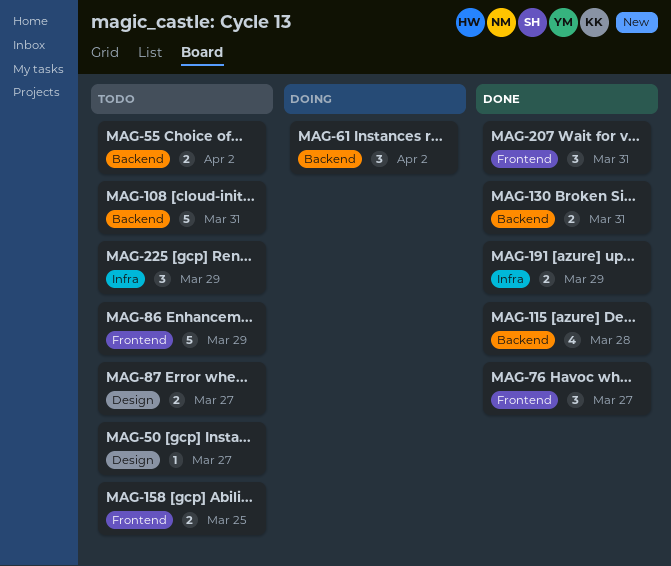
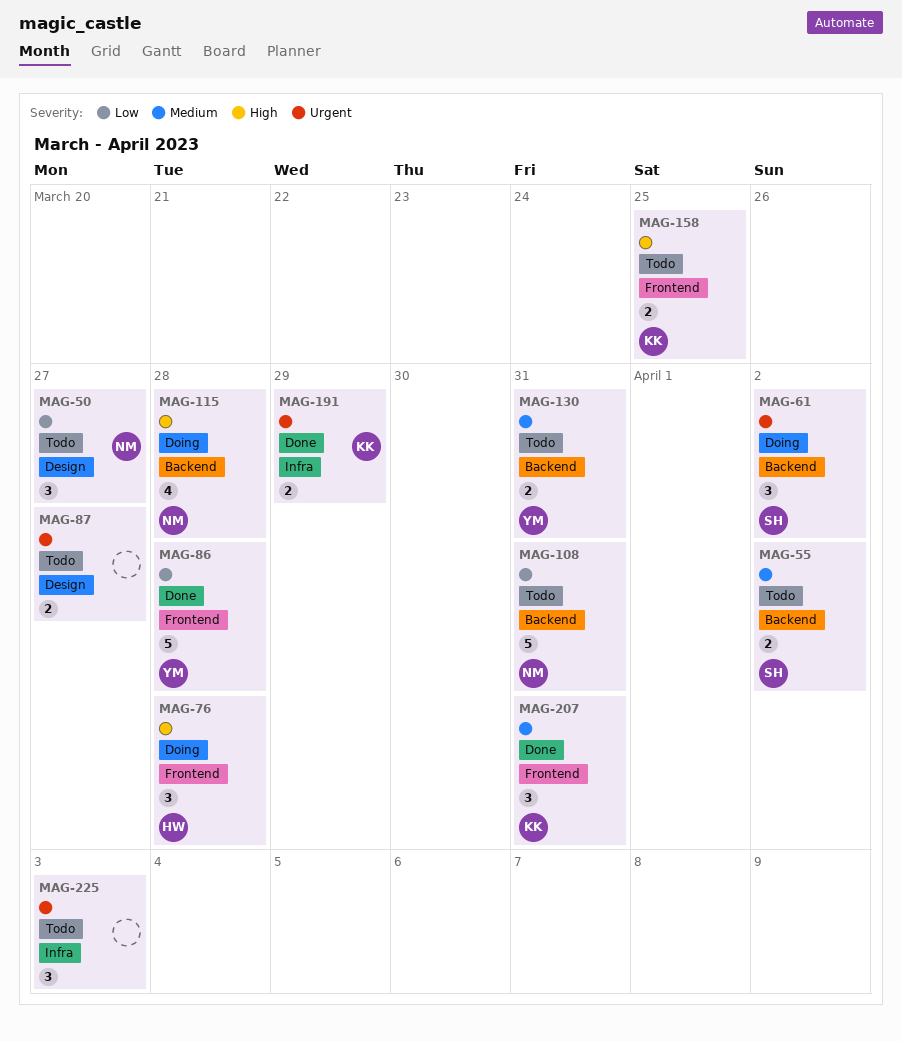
MAG-50, estimate: 1 -> 3
MAG-76, status: Done -> Doing
MAG-76, due: Mar 27 -> Mar 28
MAG-86, status: Todo -> Done
MAG-86, due: Mar 29 -> Mar 28
MAG-115, status: Done -> Doing
MAG-130, status: Done -> Todo
MAG-225, due: Mar 29 -> Apr 3

